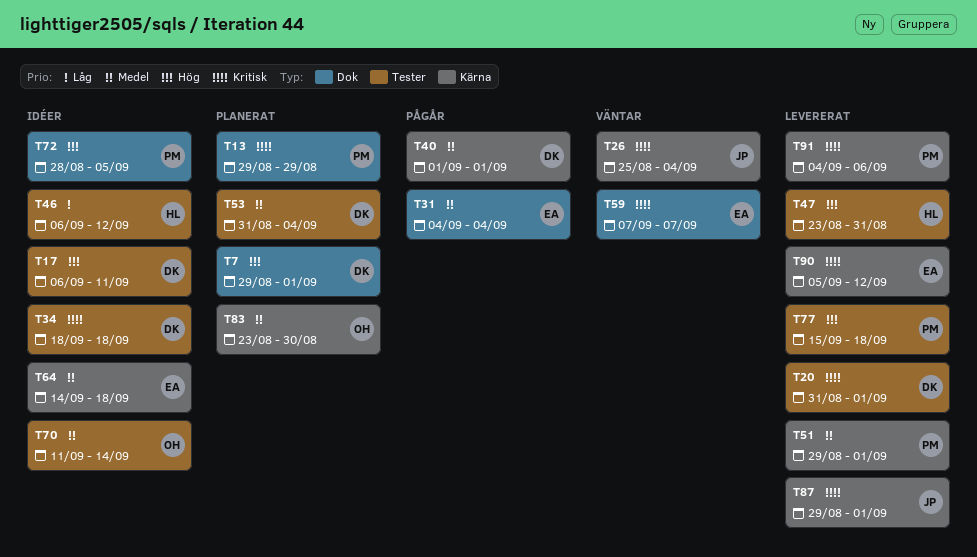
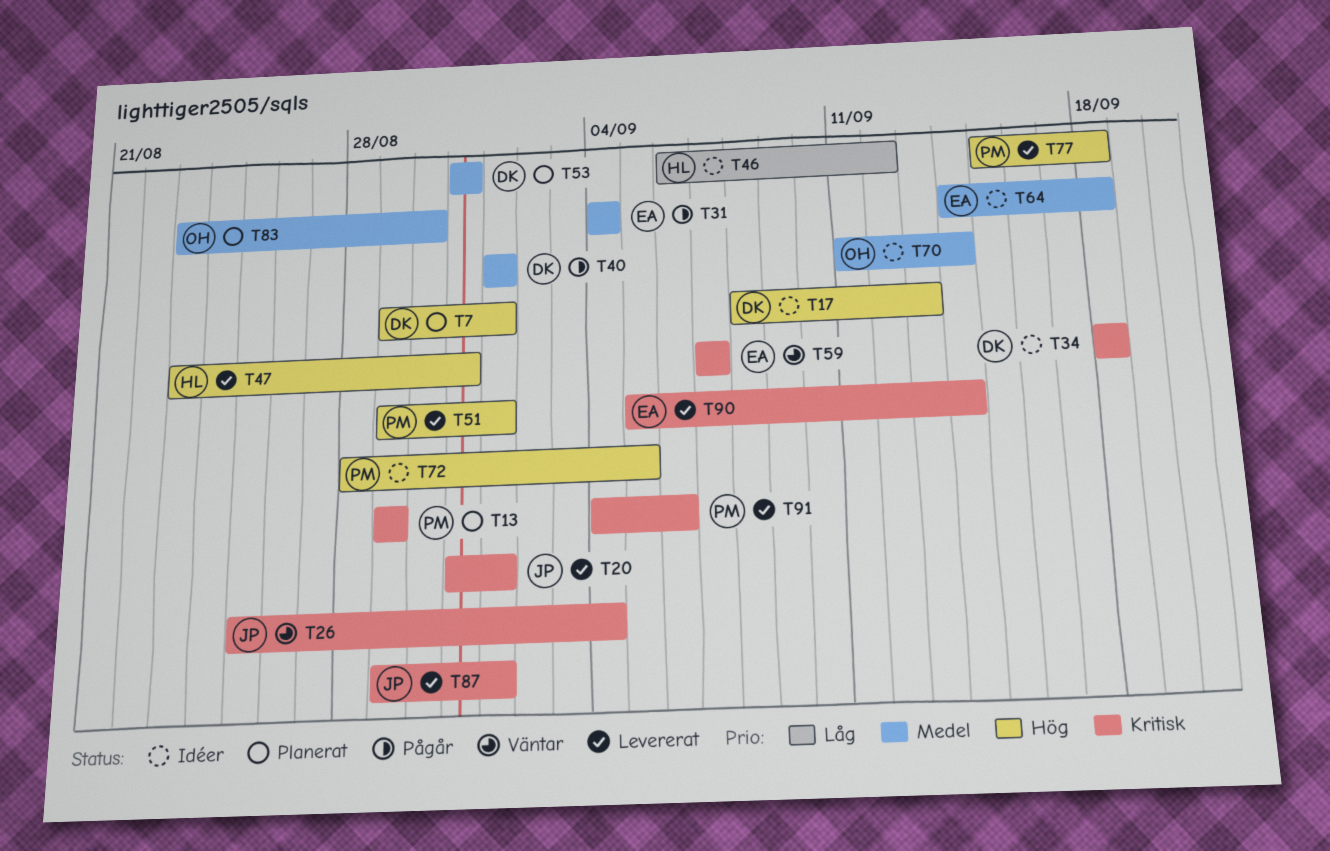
T17, start: Sep 6 -> Sep 8
T17, due: Sep 11 -> Sep 13
T20, owner: DK -> JP
T51, priority: Medel -> Hög
T53, due: Sep 4 -> Aug 31
T90, due: Sep 12 -> Sep 14

